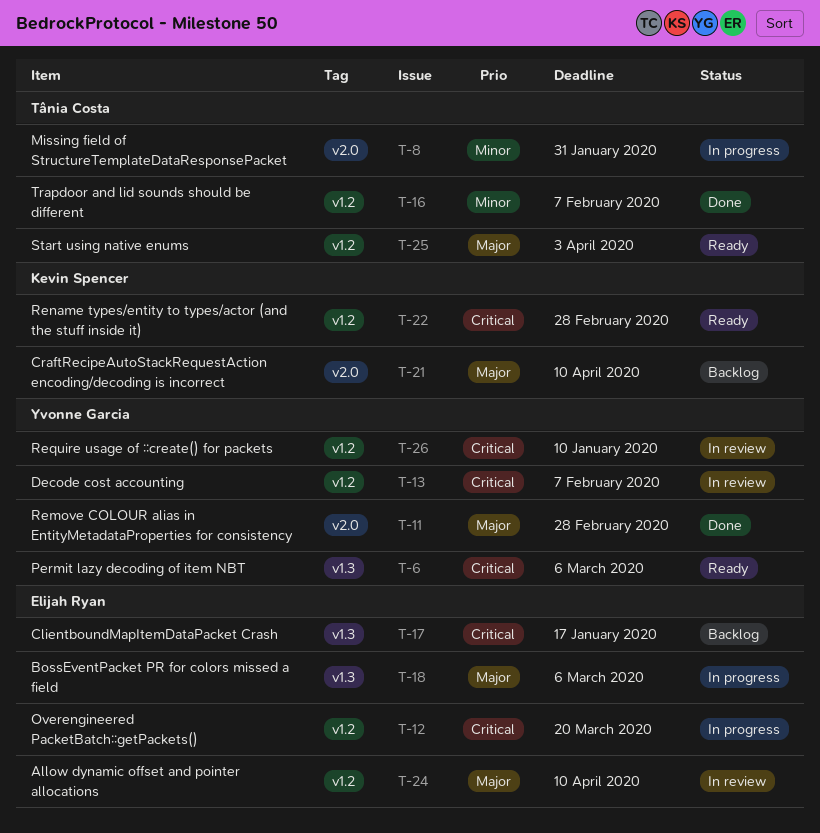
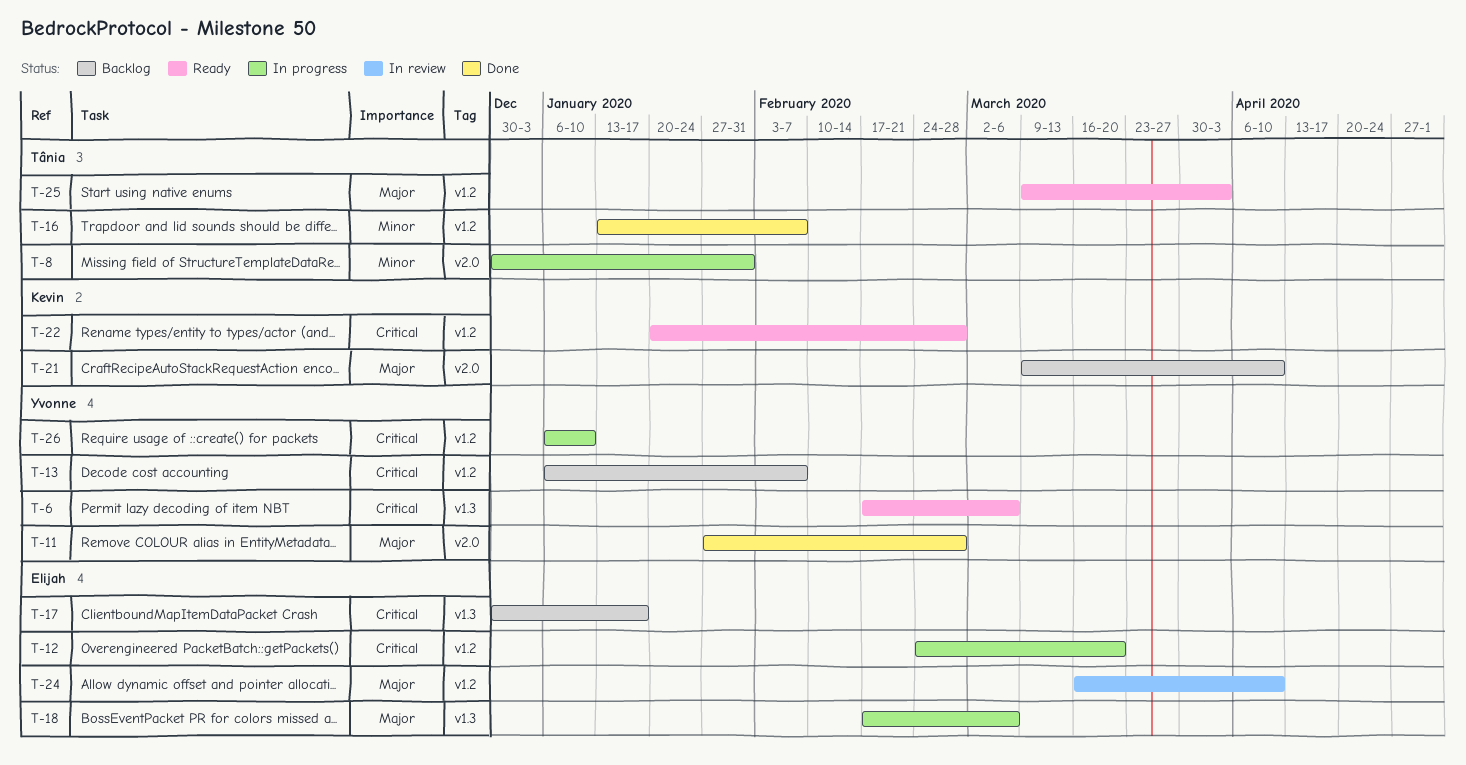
T-13, status: In review -> Backlog
T-26, status: In review -> In progress

